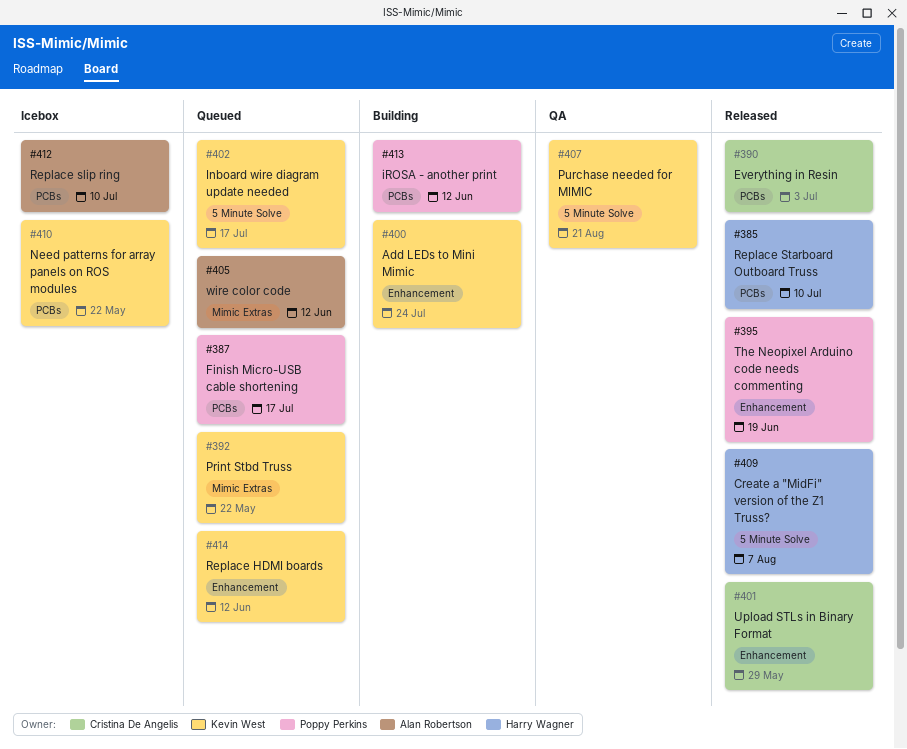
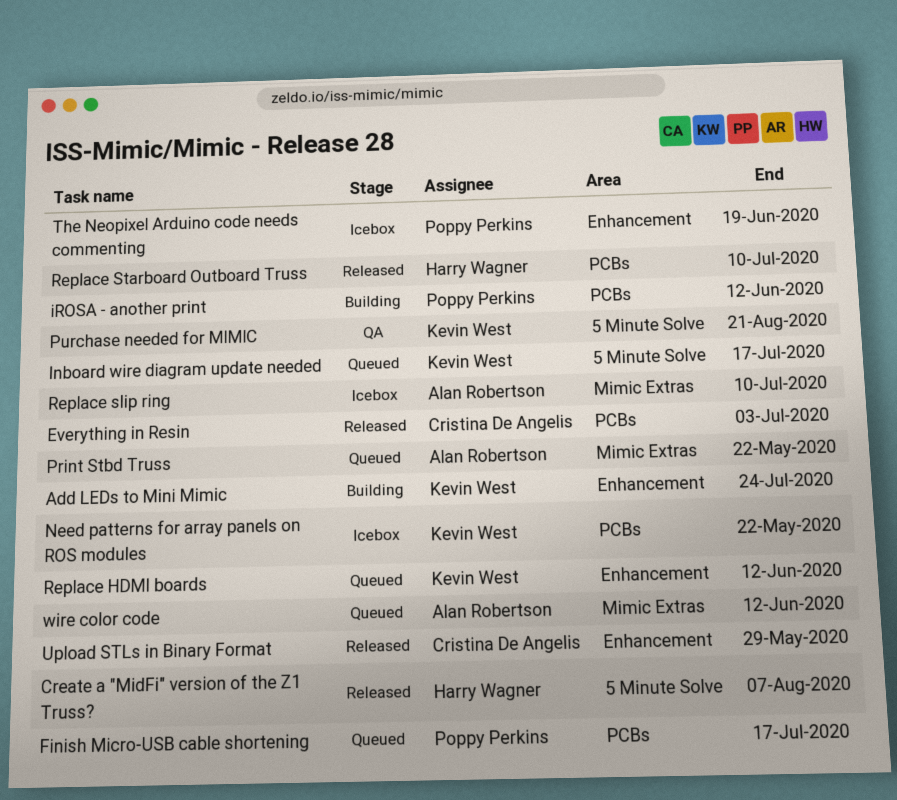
Print Stbd Truss, owner: Kevin West -> Alan Robertson
Replace slip ring, label: PCBs -> Mimic Extras
The Neopixel Arduino code needs commenting, status: Released -> Icebox

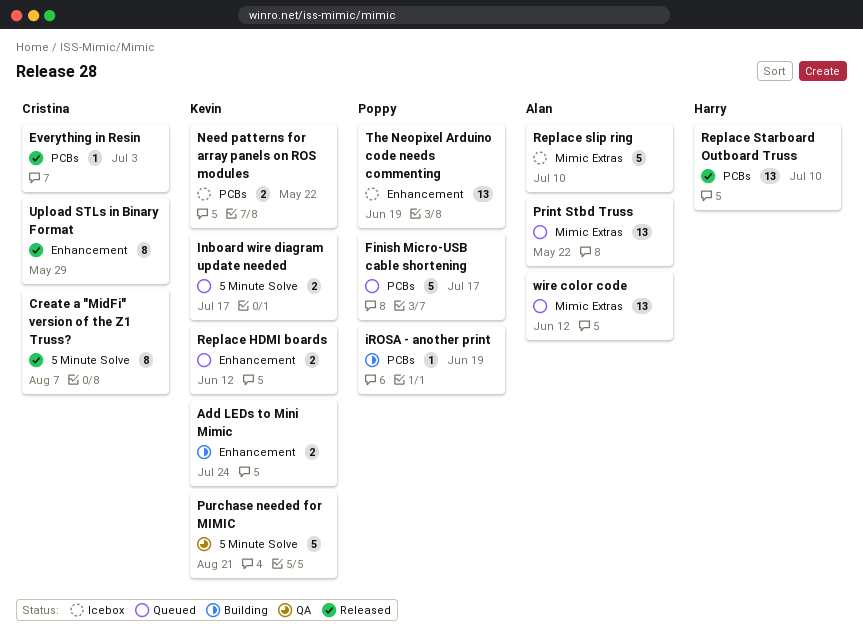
Create a "MidFi" version of the Z1 Truss?, owner: Harry Wagner -> Cristina De Angelis
iROSA - another print, due: Jun 12 -> Jun 19

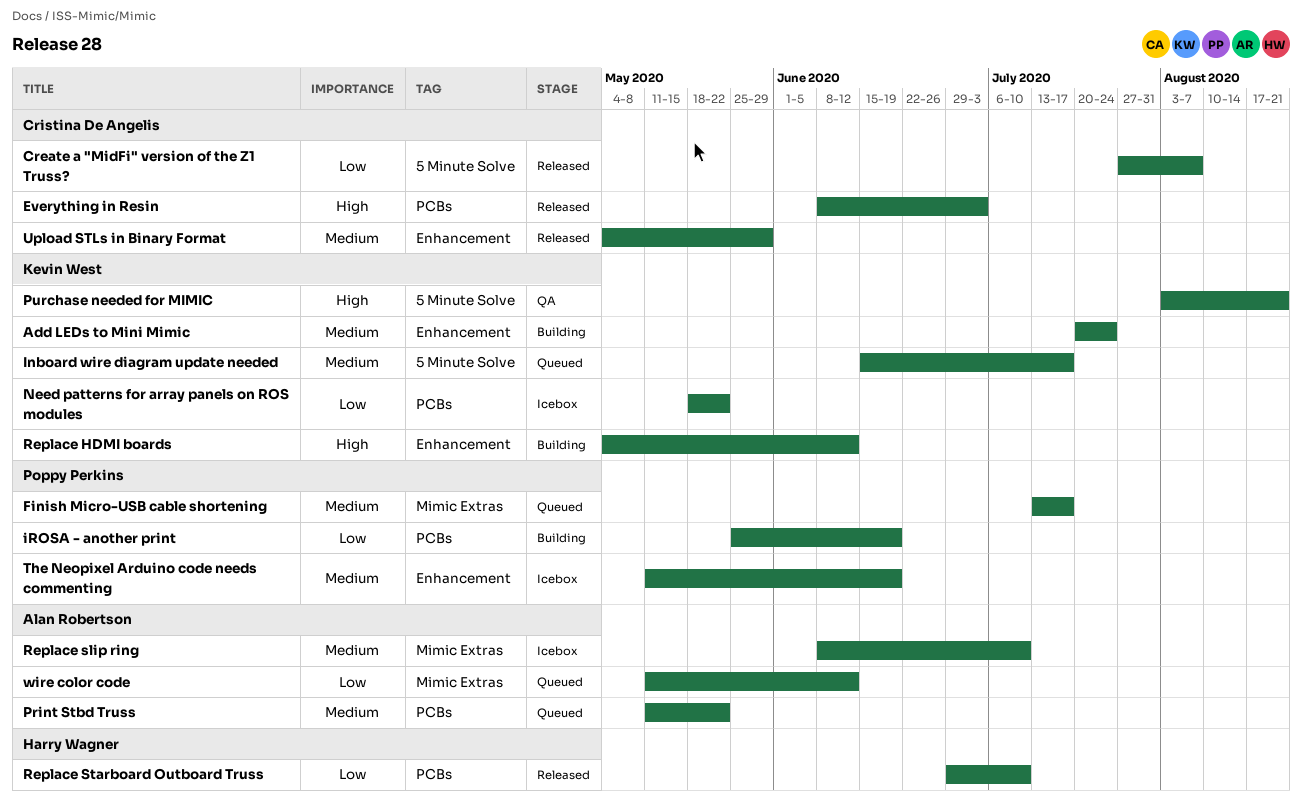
Finish Micro-USB cable shortening, label: PCBs -> Mimic Extras
Print Stbd Truss, label: Mimic Extras -> PCBs
Replace HDMI boards, status: Queued -> Building

